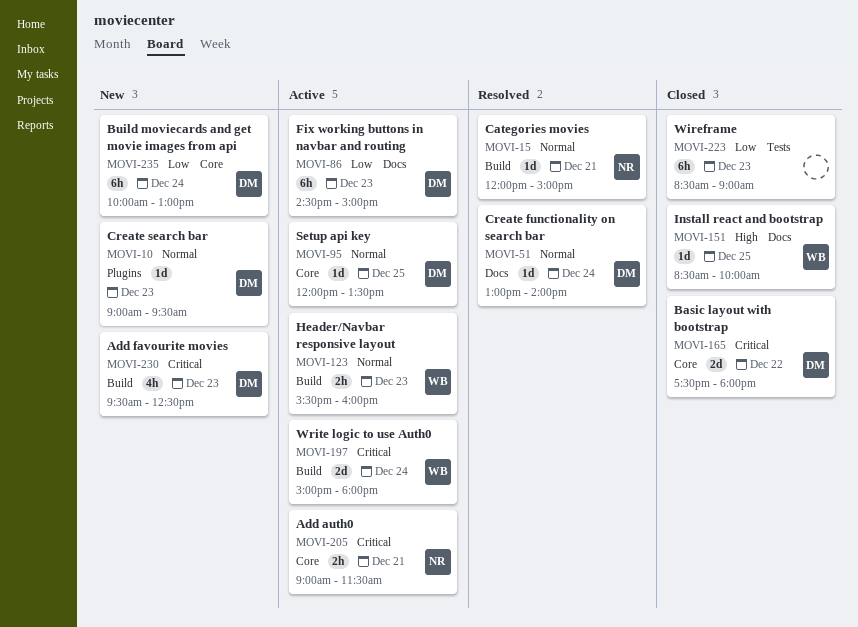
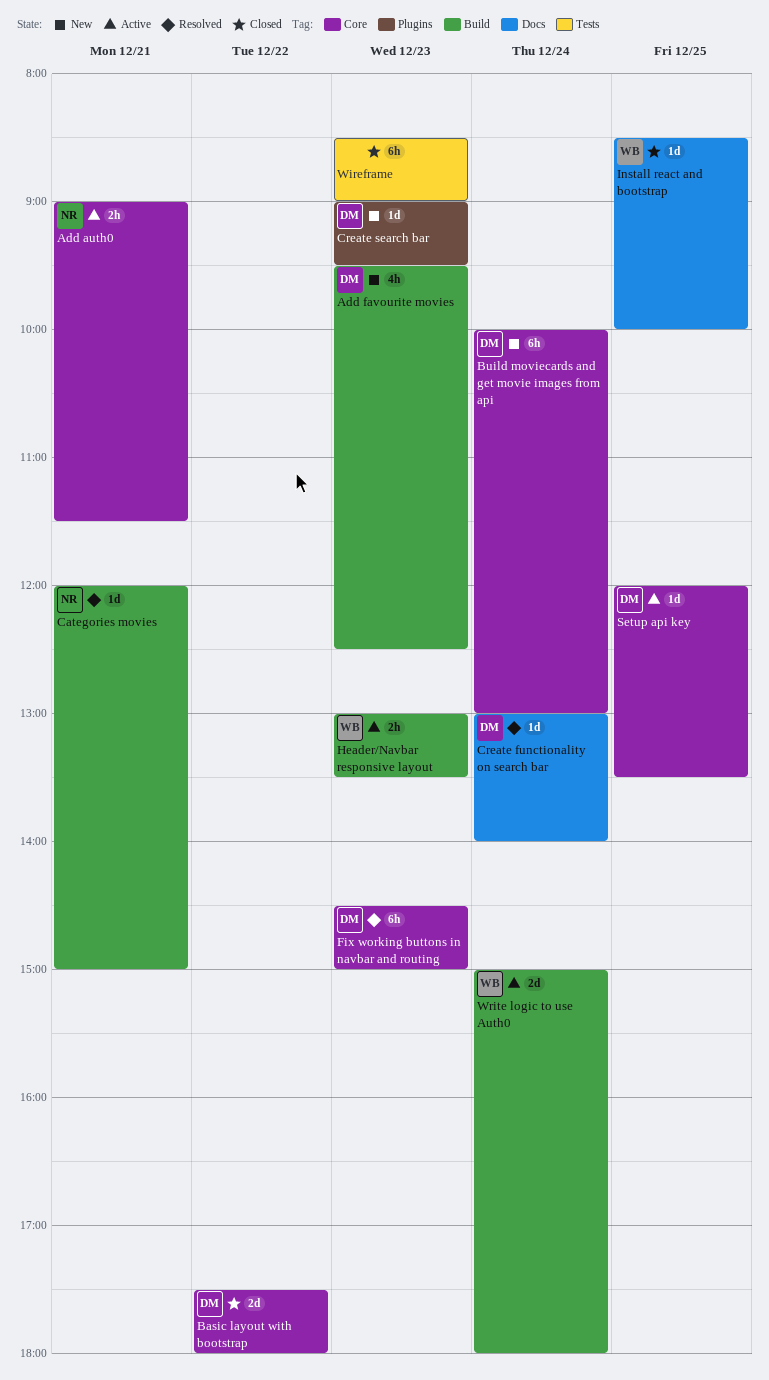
Fix working buttons in navbar and routing, status: Active -> Resolved
Fix working buttons in navbar and routing, label: Docs -> Core
Header/Navbar responsive layout, begins: 15:30 -> 13:00
Header/Navbar responsive layout, ends: 16:00 -> 13:30

